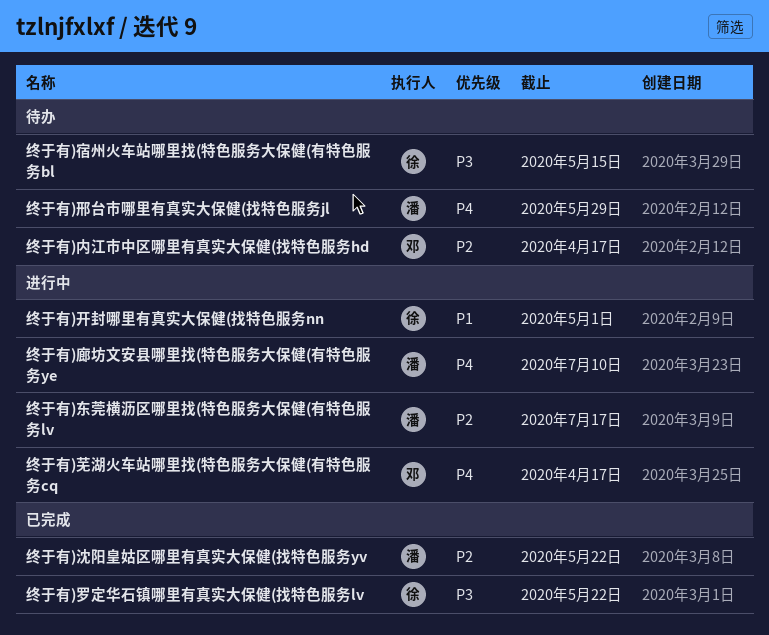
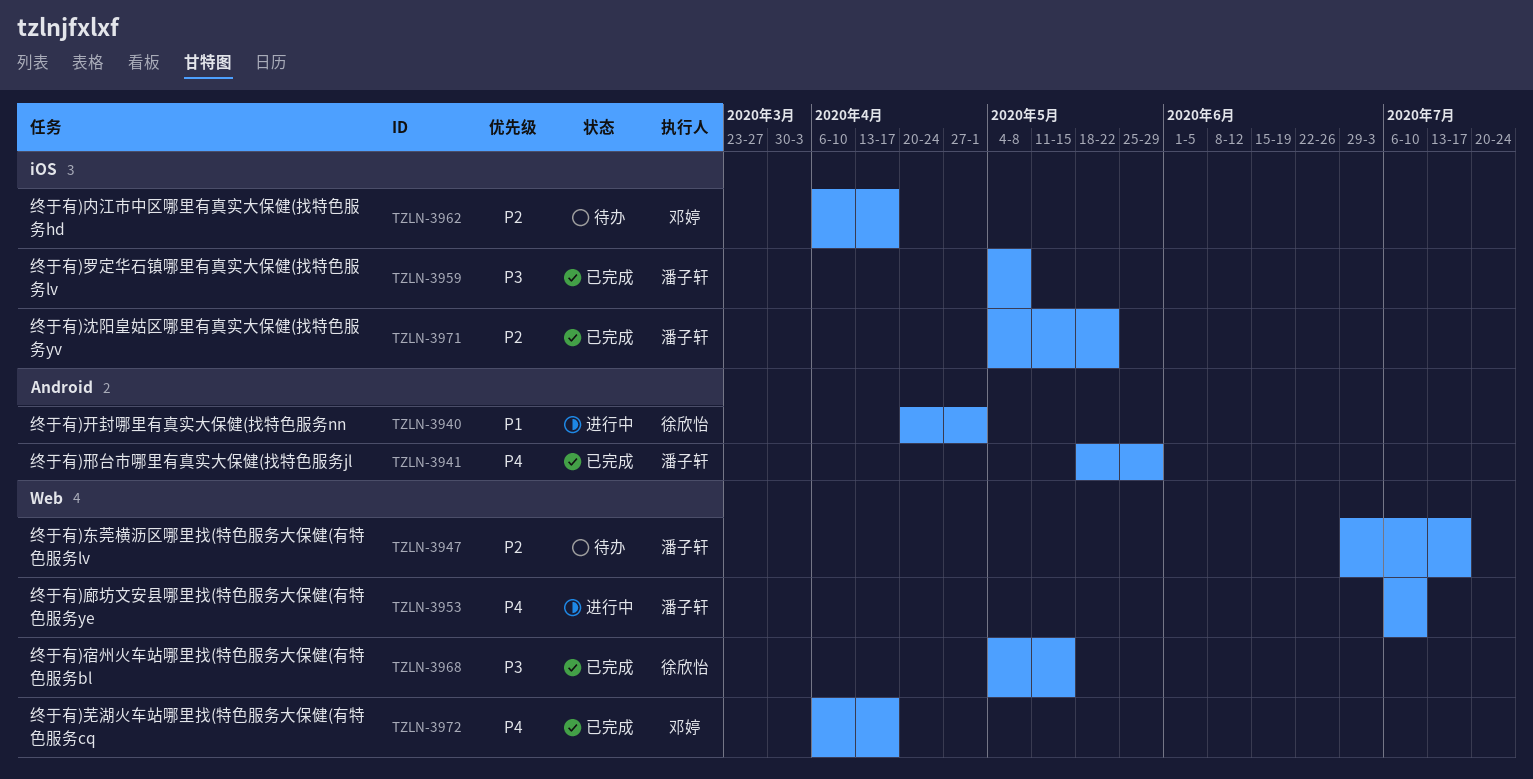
终于有)东莞横沥区哪里找(特色服务大保健(有特色服务lv, status: 进行中 -> 待办
终于有)宿州火车站哪里找(特色服务大保健(有特色服务bl, status: 待办 -> 已完成
终于有)罗定华石镇哪里有真实大保健(找特色服务lv, owner: 徐欣怡 -> 潘子轩
终于有)罗定华石镇哪里有真实大保健(找特色服务lv, due: May 22 -> May 8
终于有)芜湖火车站哪里找(特色服务大保健(有特色服务cq, status: 进行中 -> 已完成
终于有)邢台市哪里有真实大保健(找特色服务jl, status: 待办 -> 已完成

